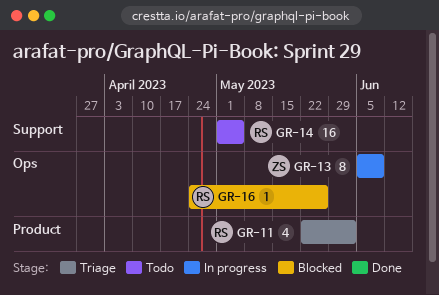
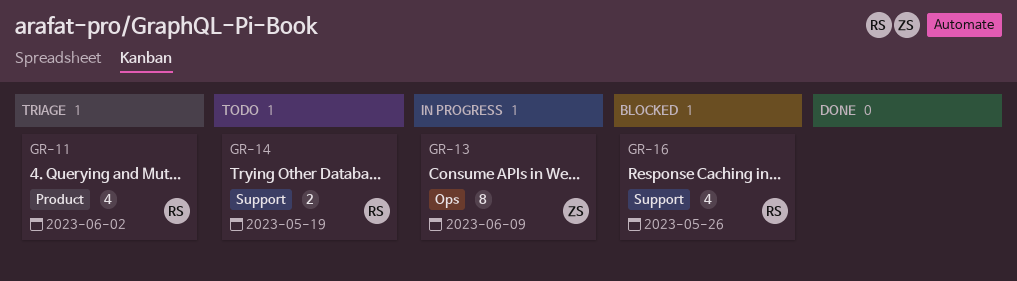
GR-14, estimate: 16 -> 2
GR-14, due: May 5 -> May 19
GR-16, label: Ops -> Support
GR-16, estimate: 1 -> 4

